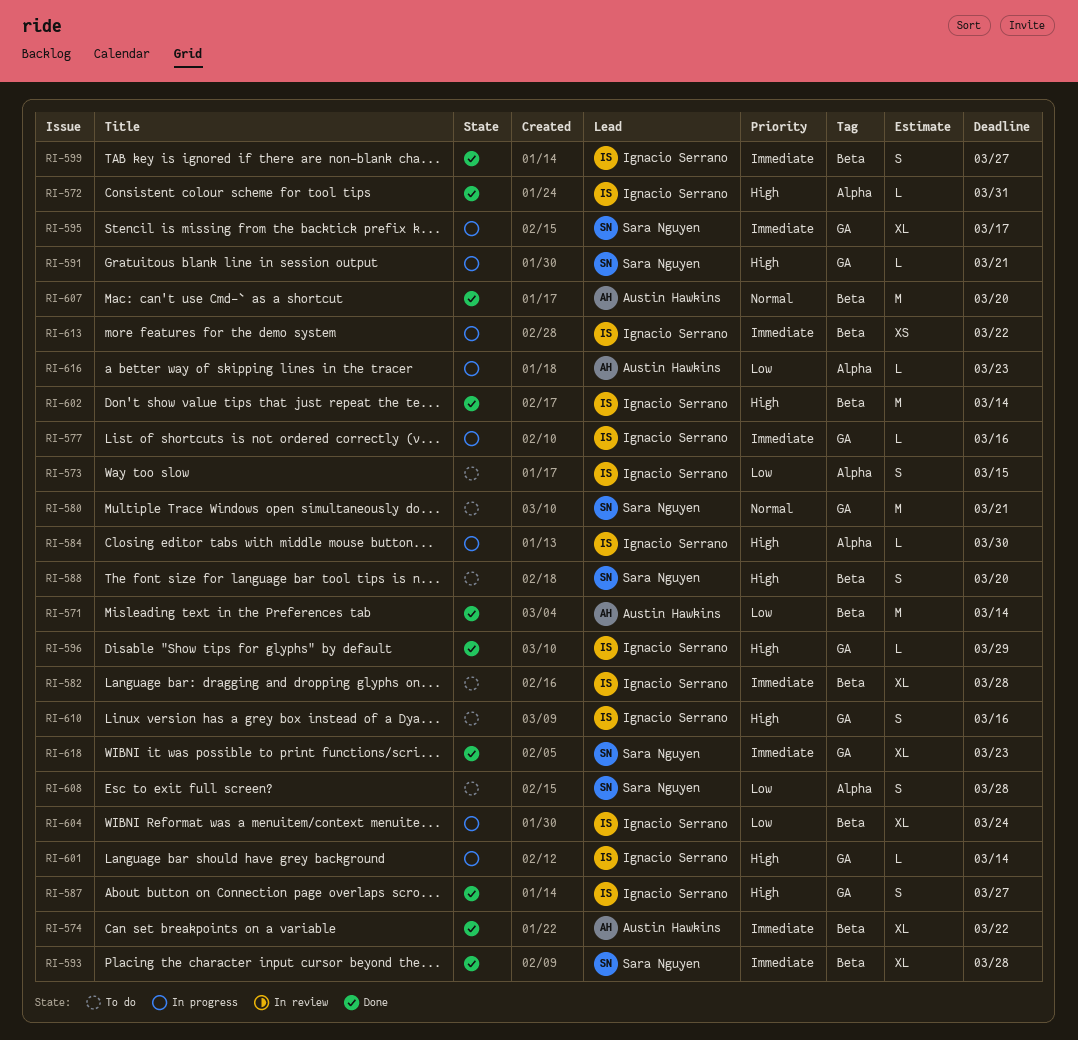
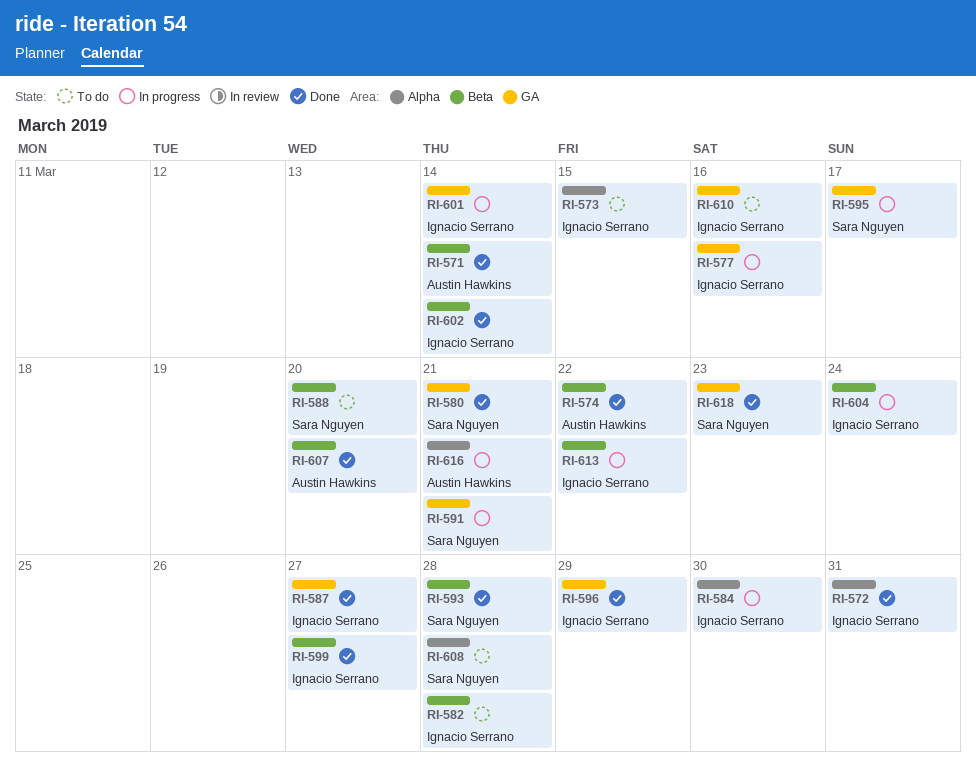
RI-580, status: To do -> Done
RI-616, due: Mar 23 -> Mar 21

